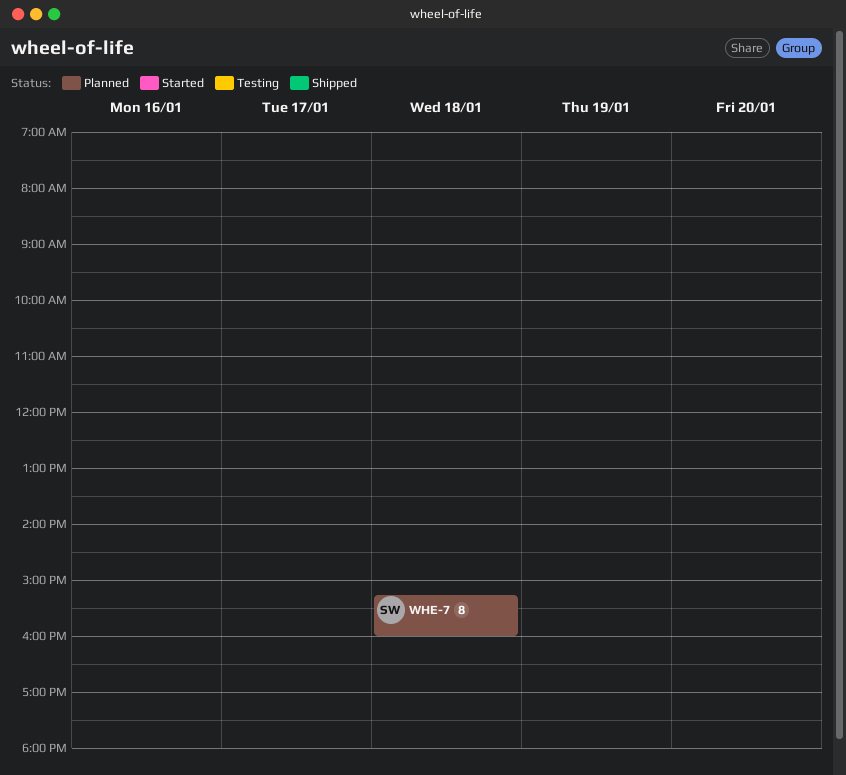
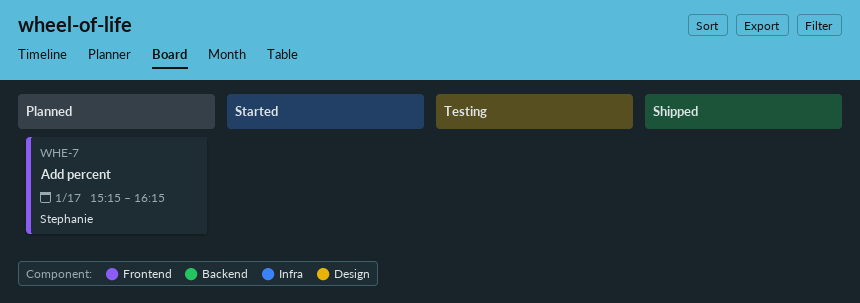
WHE-7, day: Jan 18 -> Jan 17
WHE-7, ends: 16:00 -> 16:15

